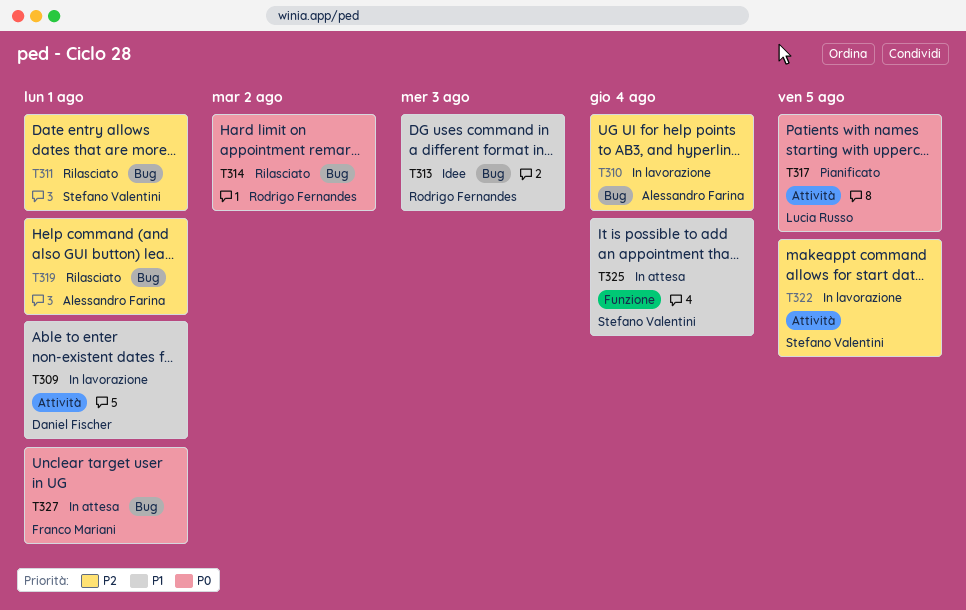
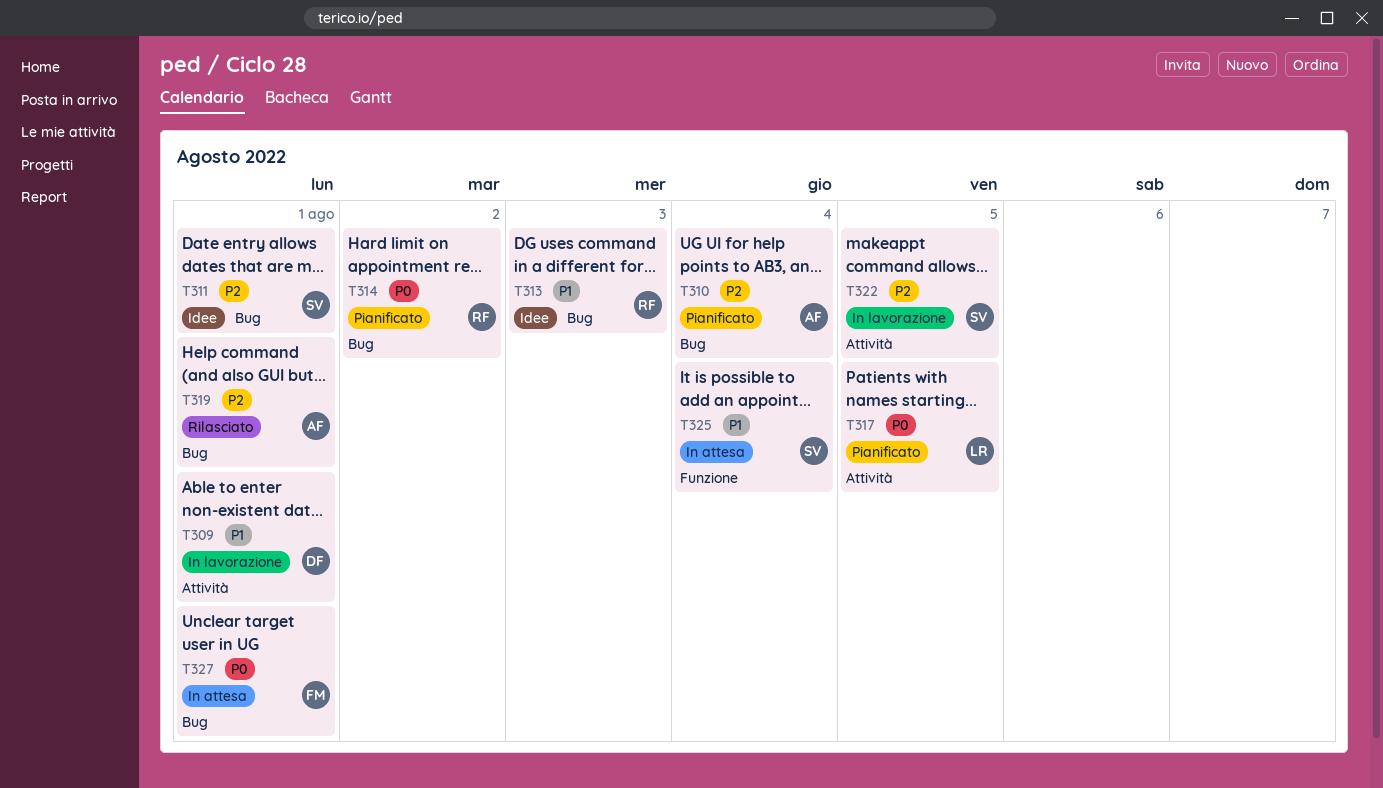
T310, status: In lavorazione -> Pianificato
T311, status: Rilasciato -> Idee
T314, status: Rilasciato -> Pianificato

